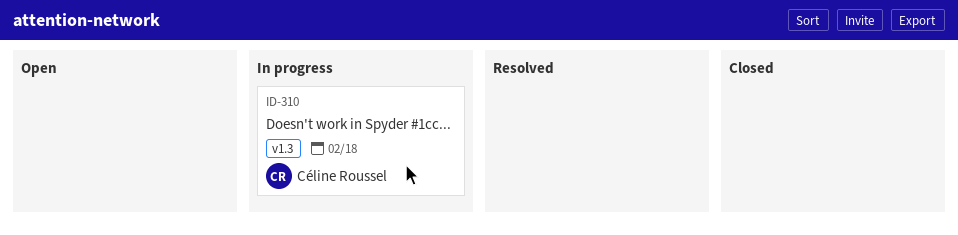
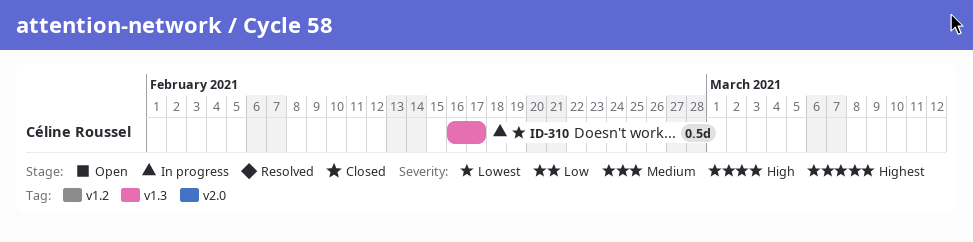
ID-310, due: Feb 18 -> Feb 17

